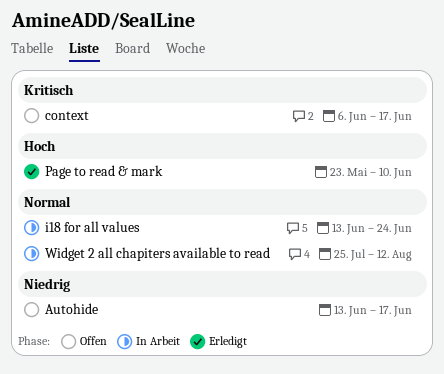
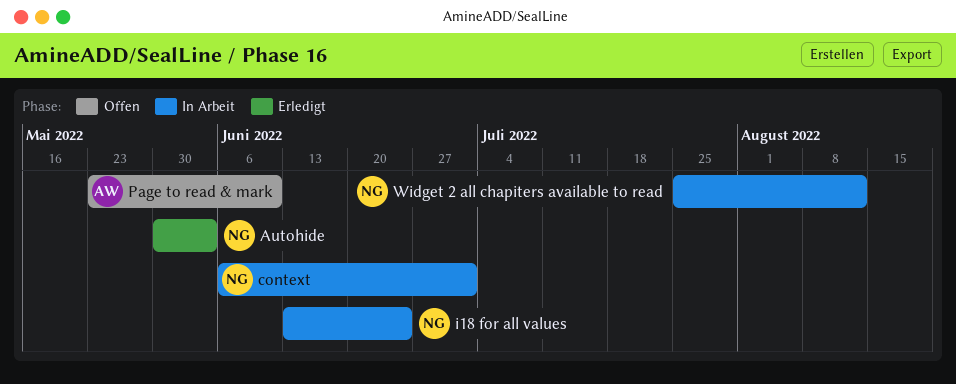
Autohide, status: Offen -> Erledigt
Autohide, start: Jun 13 -> May 30
Autohide, due: Jun 17 -> Jun 3
context, status: Offen -> In Arbeit
context, due: Jun 17 -> Jul 1
Page to read & mark, status: Erledigt -> Offen

